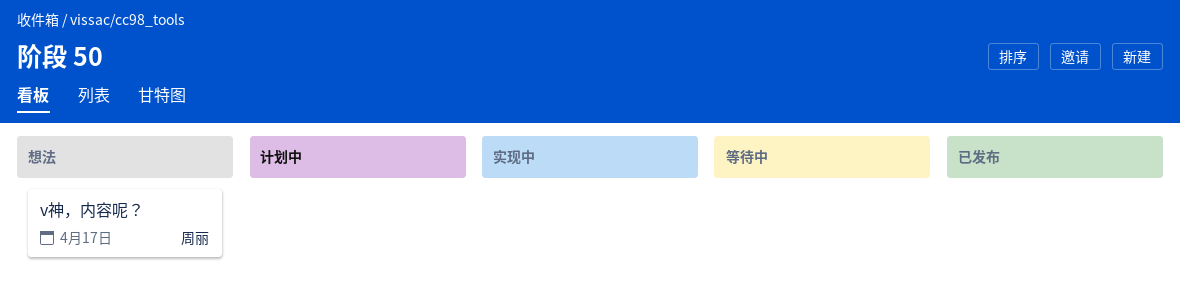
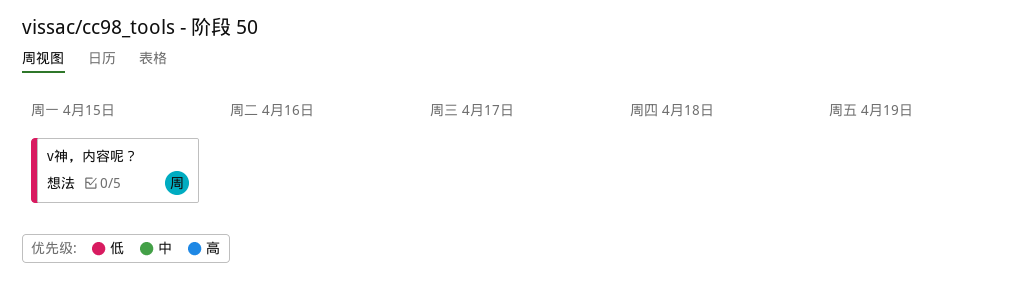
v神，内容呢？, due: Apr 17 -> Apr 15

